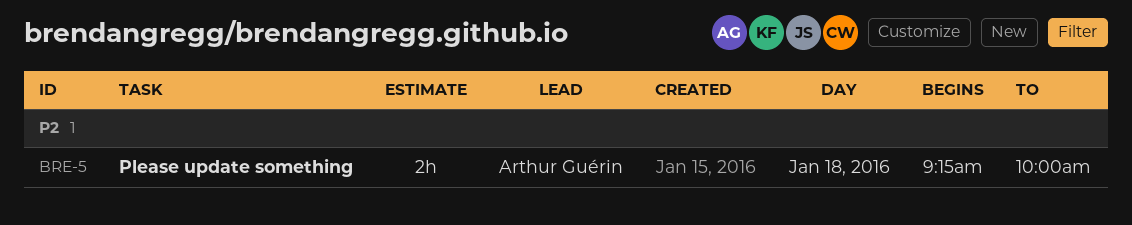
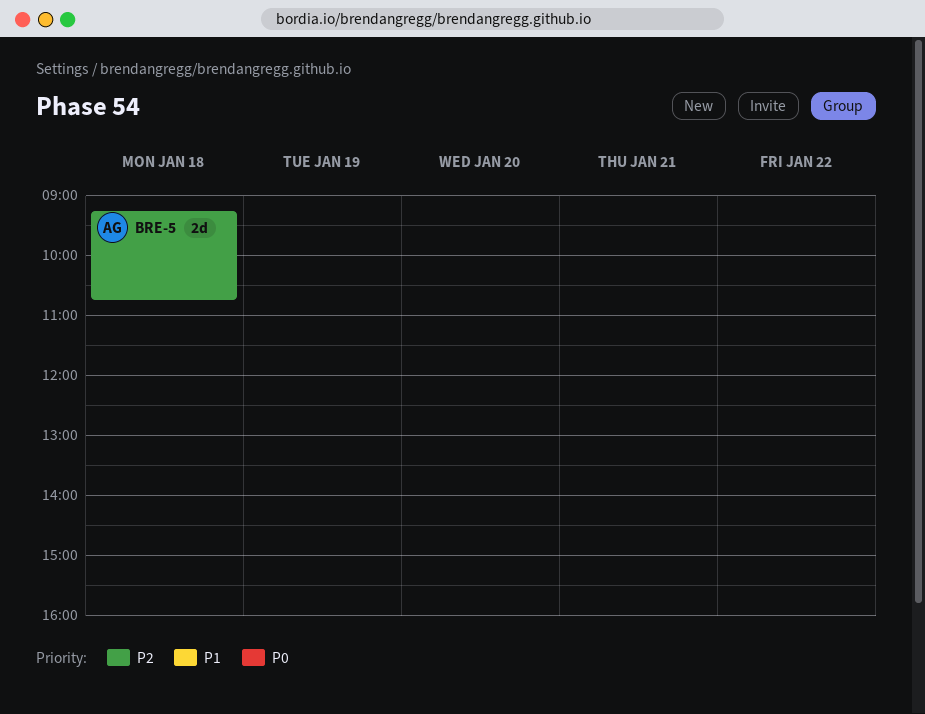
BRE-5, estimate: 2h -> 2d
BRE-5, ends: 10:00 -> 10:45

